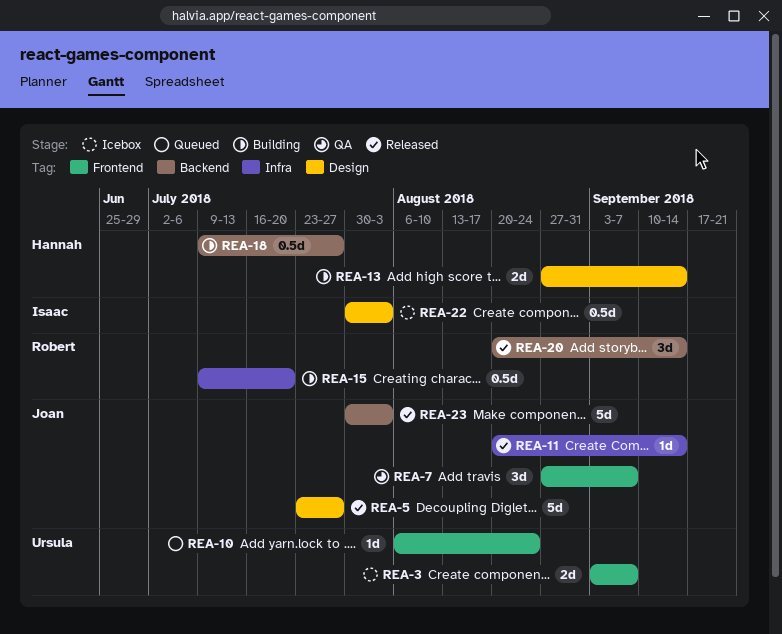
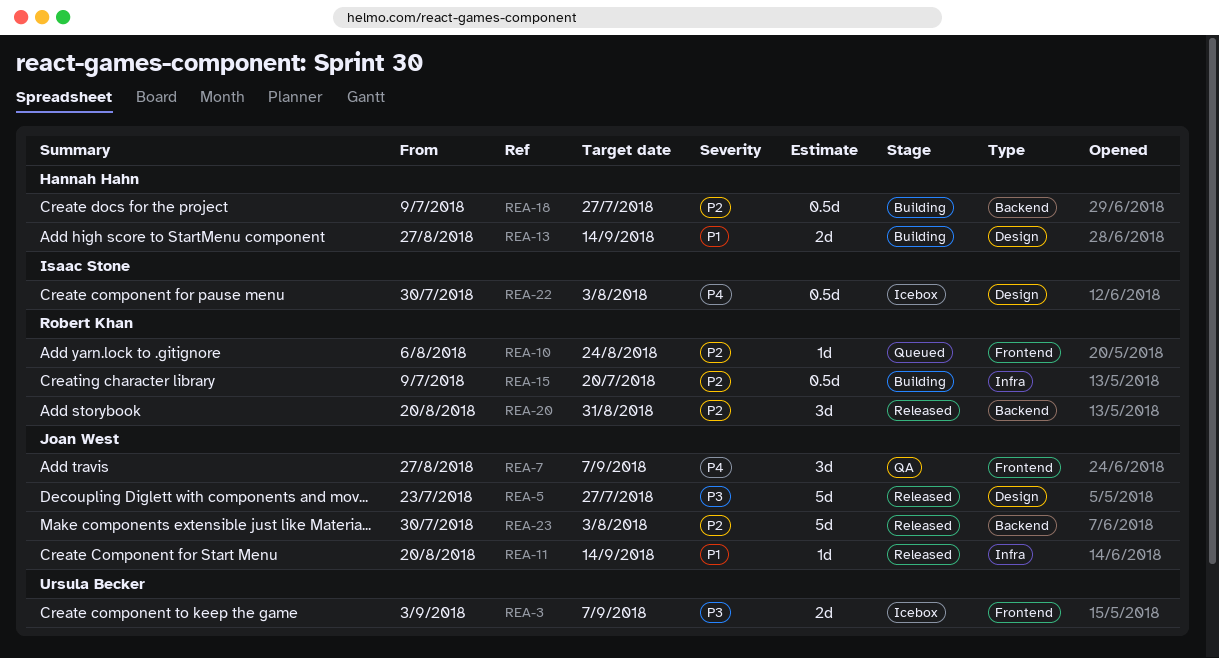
REA-10, owner: Ursula Becker -> Robert Khan
REA-20, due: Sep 14 -> Aug 31

